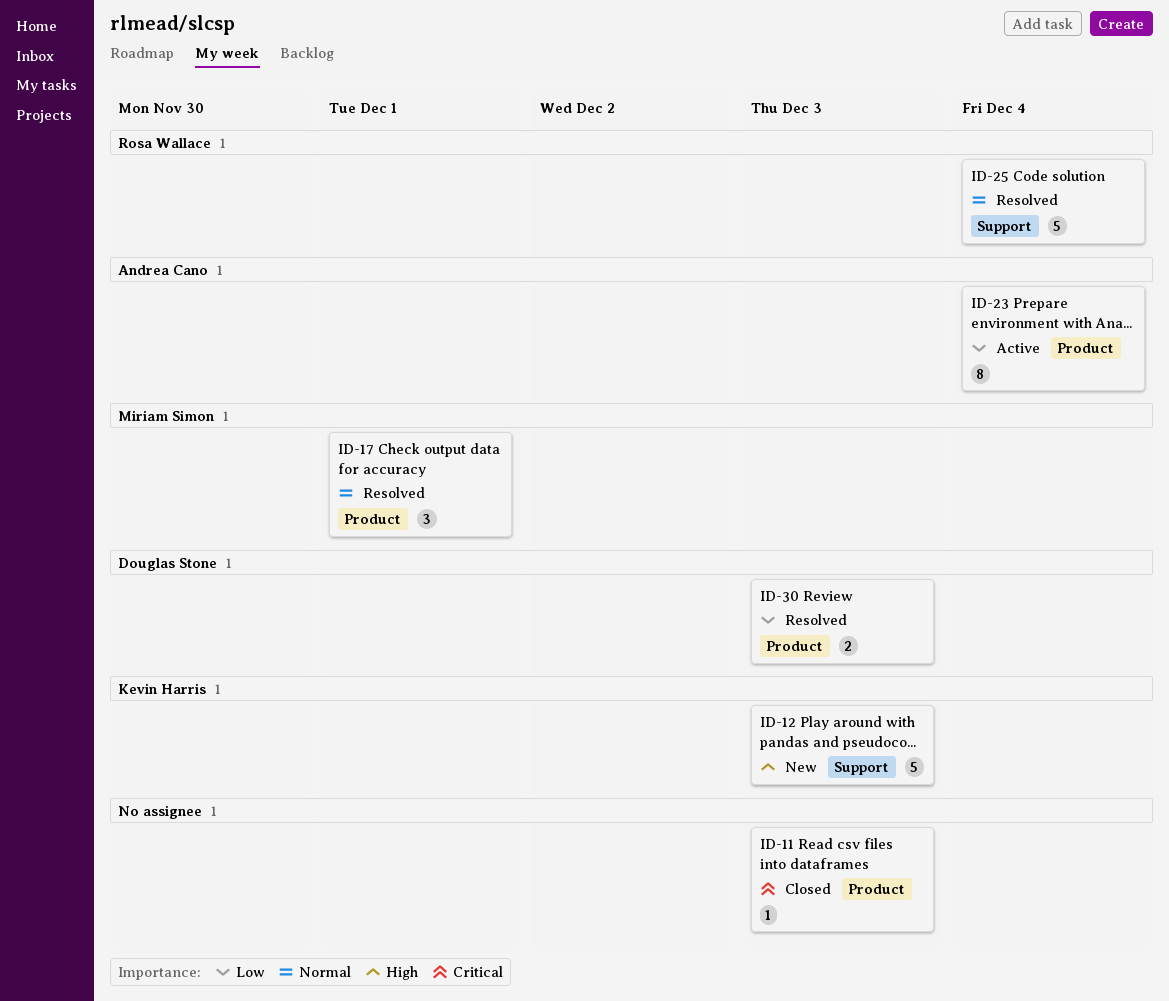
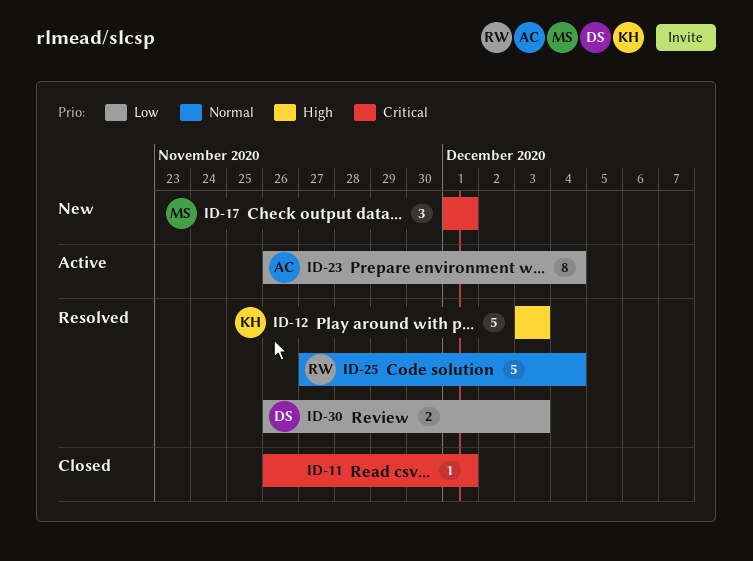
ID-11, due: Dec 3 -> Dec 1
ID-12, status: New -> Resolved
ID-17, status: Resolved -> New
ID-17, priority: Normal -> Critical

